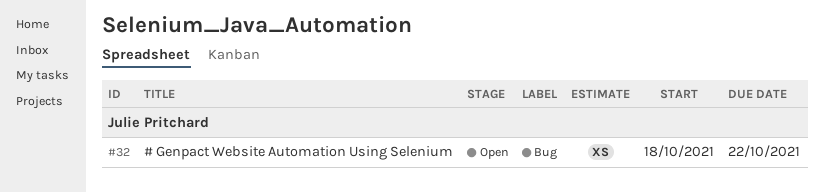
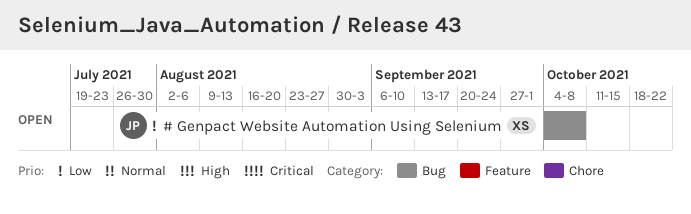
# Genpact Website Automation Using Selenium, start: Oct 18 -> Oct 4
# Genpact Website Automation Using Selenium, due: Oct 22 -> Oct 8

